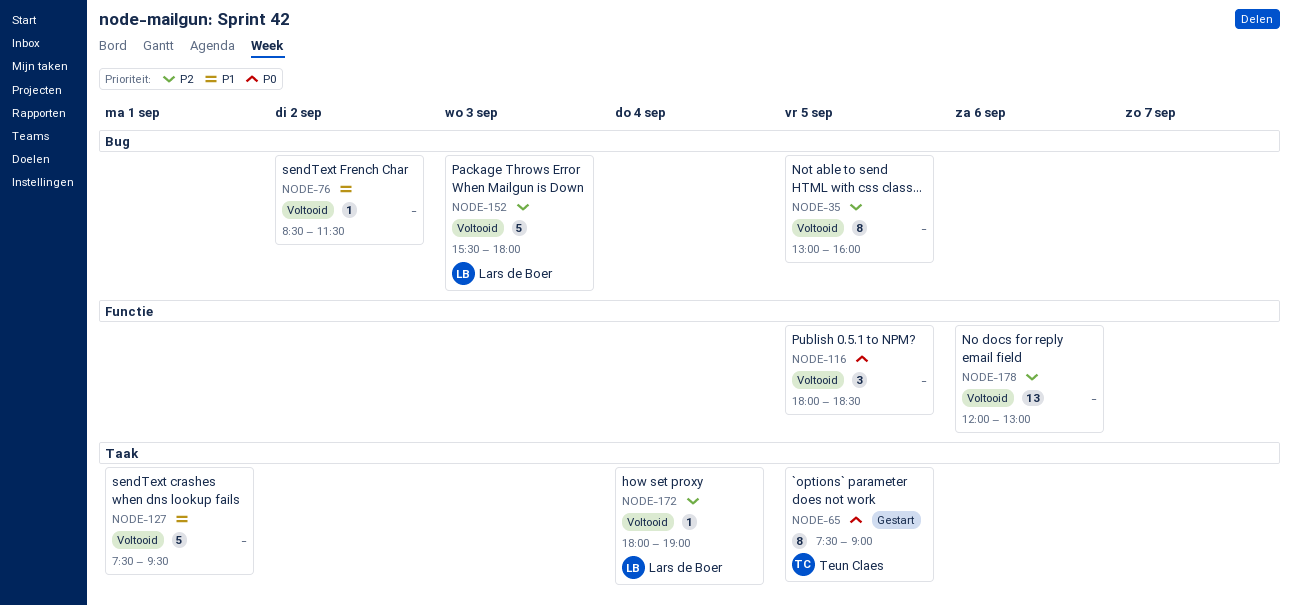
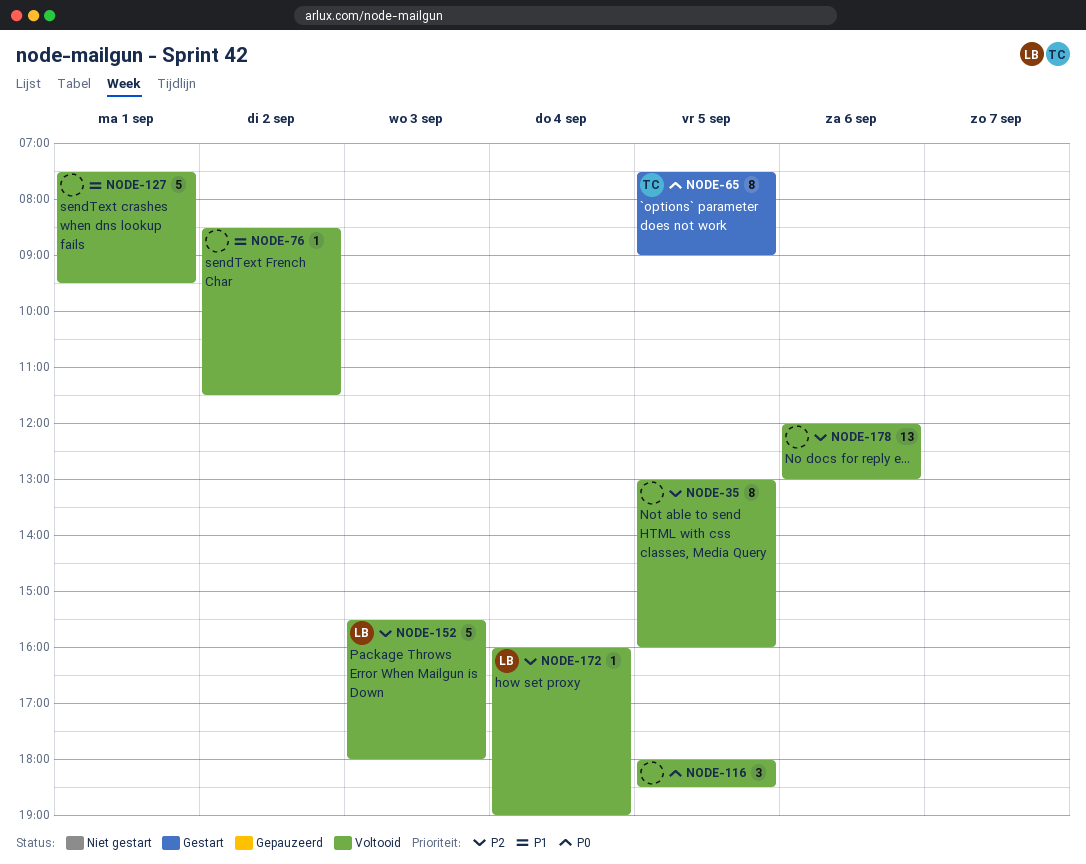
NODE-172, begins: 18:00 -> 16:00

